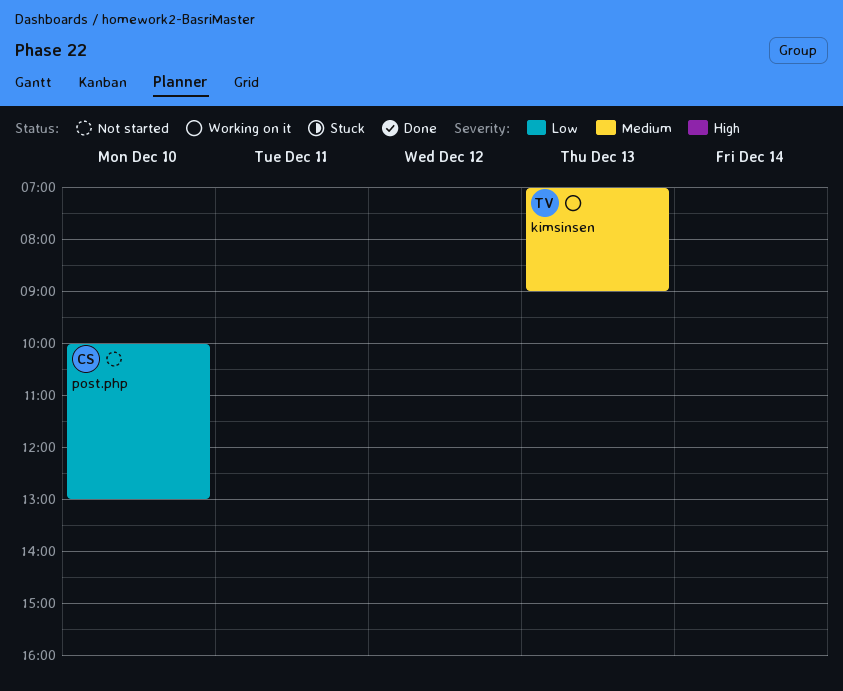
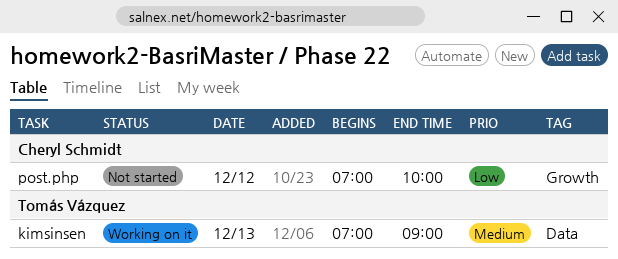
post.php, day: Dec 10 -> Dec 12
post.php, begins: 10:00 -> 07:00
post.php, ends: 13:00 -> 10:00

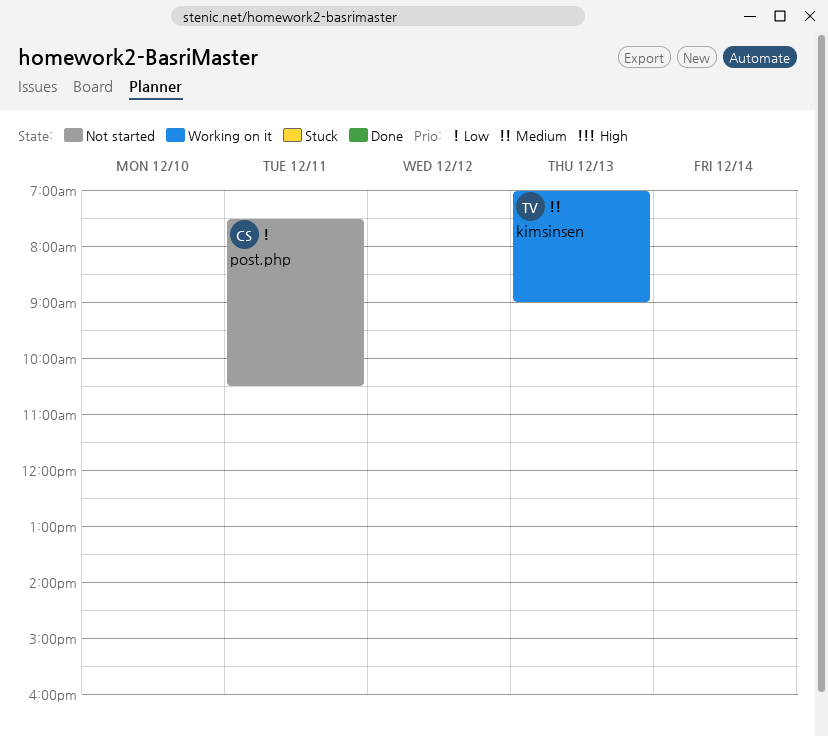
post.php, day: Dec 12 -> Dec 11
post.php, begins: 07:00 -> 07:30
post.php, ends: 10:00 -> 10:30

